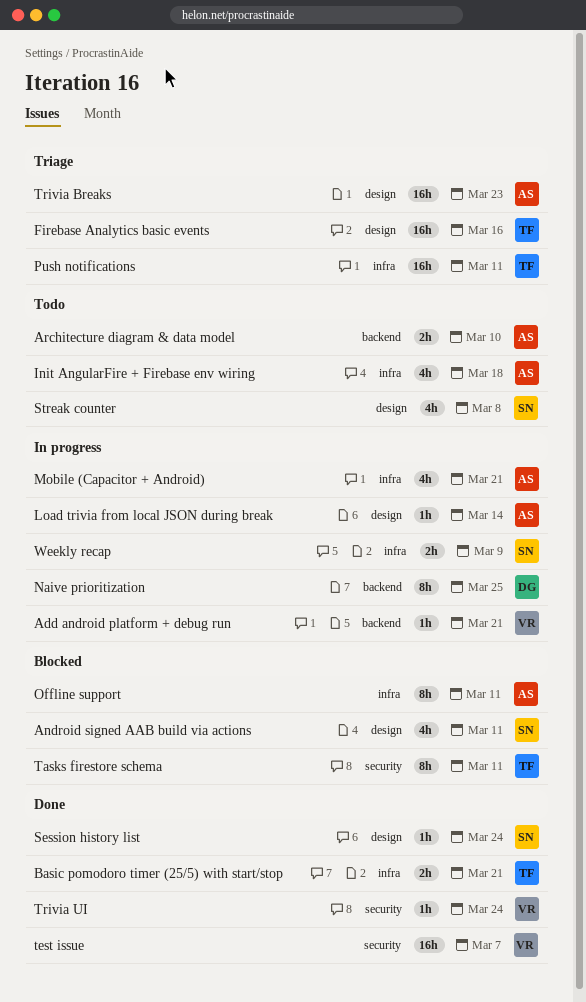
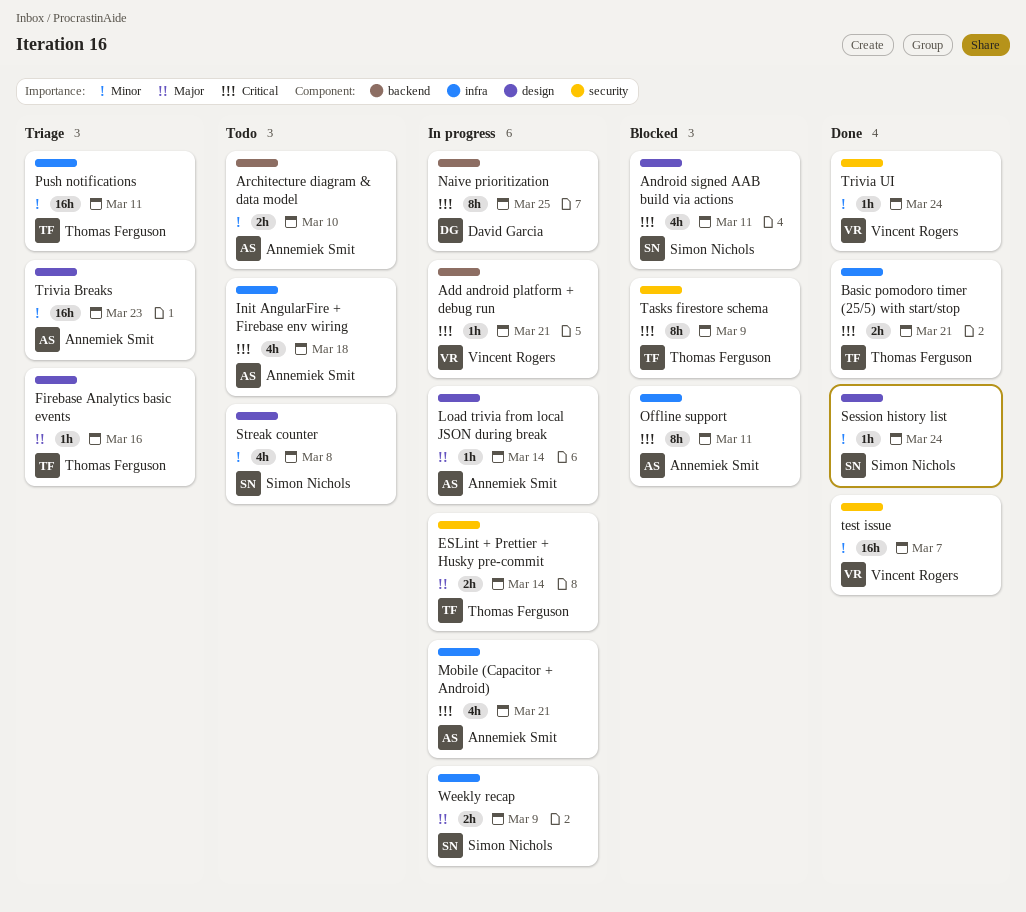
ESLint + Prettier + Husky pre-commit: none -> present
Firebase Analytics basic events, estimate: 16h -> 1h
Tasks firestore schema, due: Mar 11 -> Mar 9

